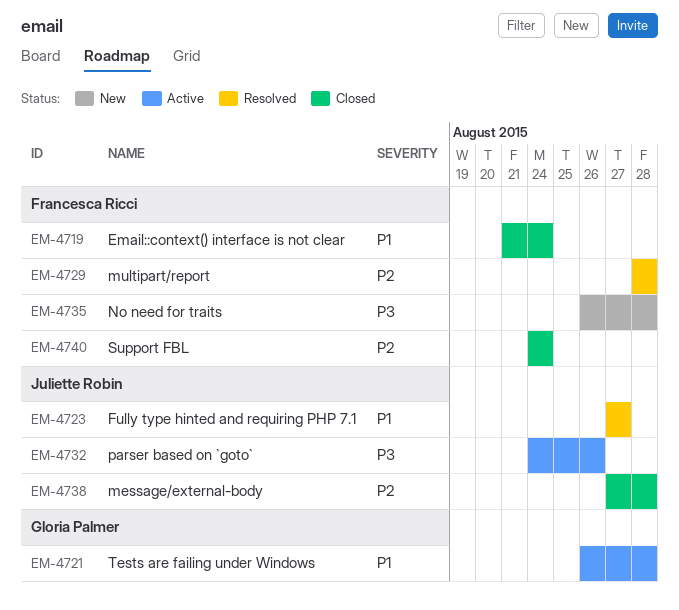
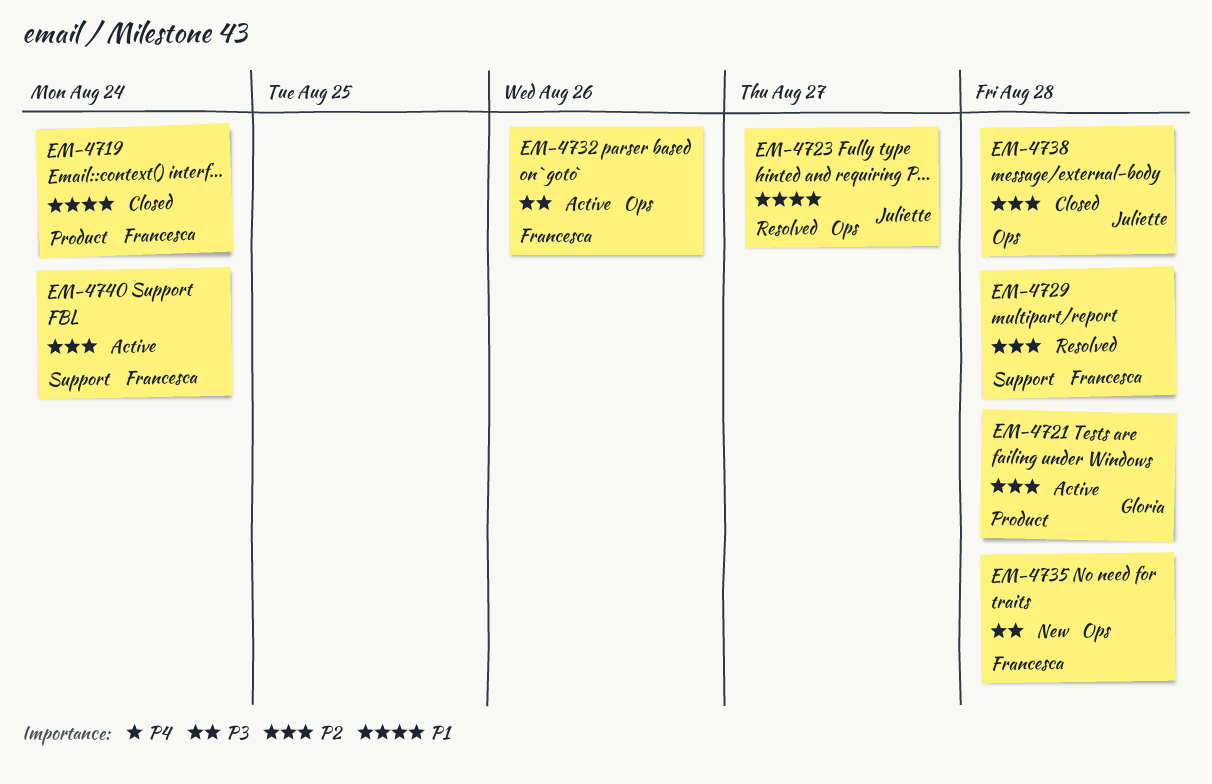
EM-4721, priority: P1 -> P2
EM-4732, owner: Juliette Robin -> Francesca Ricci
EM-4740, status: Closed -> Active

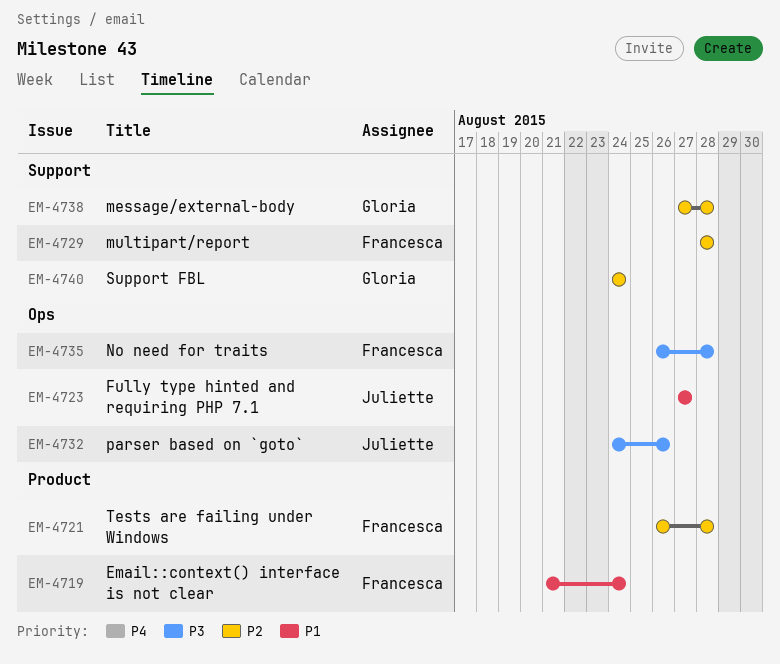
EM-4721, owner: Gloria -> Francesca
EM-4732, owner: Francesca -> Juliette
EM-4738, owner: Juliette -> Gloria
EM-4738, label: Ops -> Support
EM-4740, owner: Francesca -> Gloria

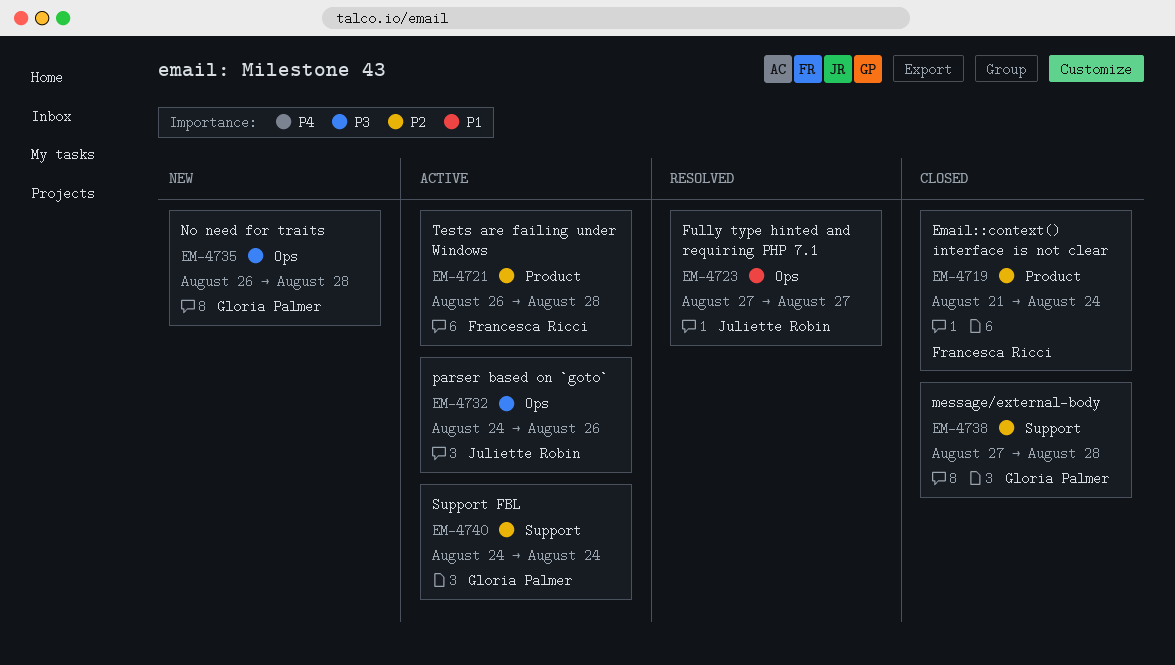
EM-4719, priority: P1 -> P2
EM-4729: present -> none
EM-4735, owner: Francesca Ricci -> Gloria Palmer

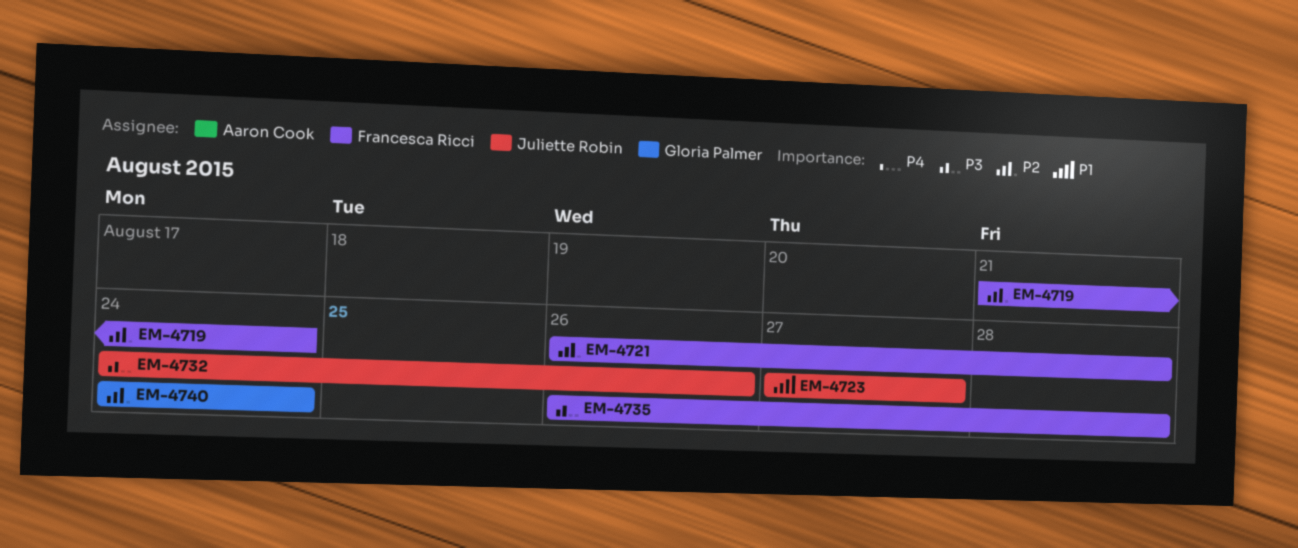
EM-4735, owner: Gloria Palmer -> Francesca Ricci
EM-4738: present -> none

